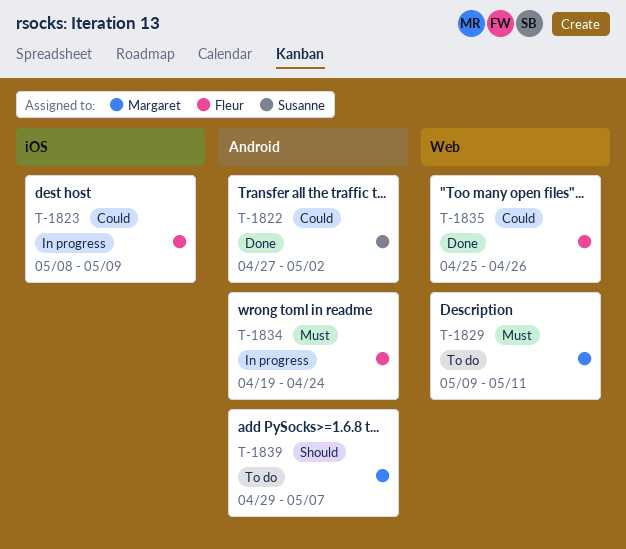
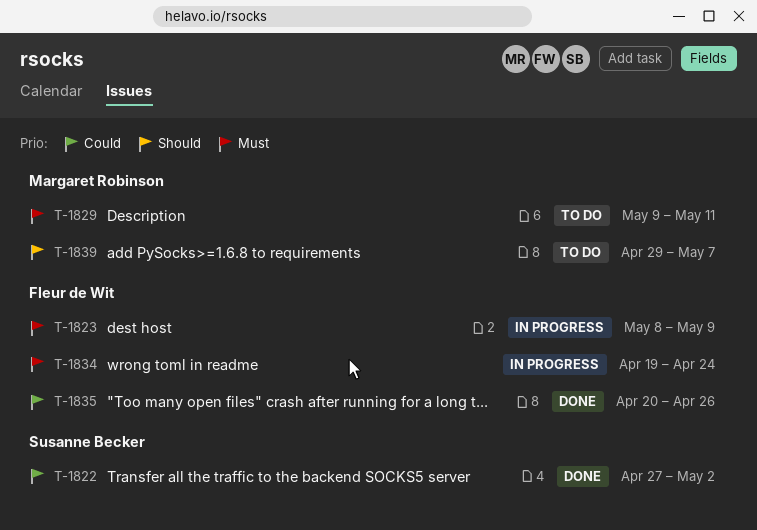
T-1823, priority: Could -> Must
T-1835, start: Apr 25 -> Apr 20

